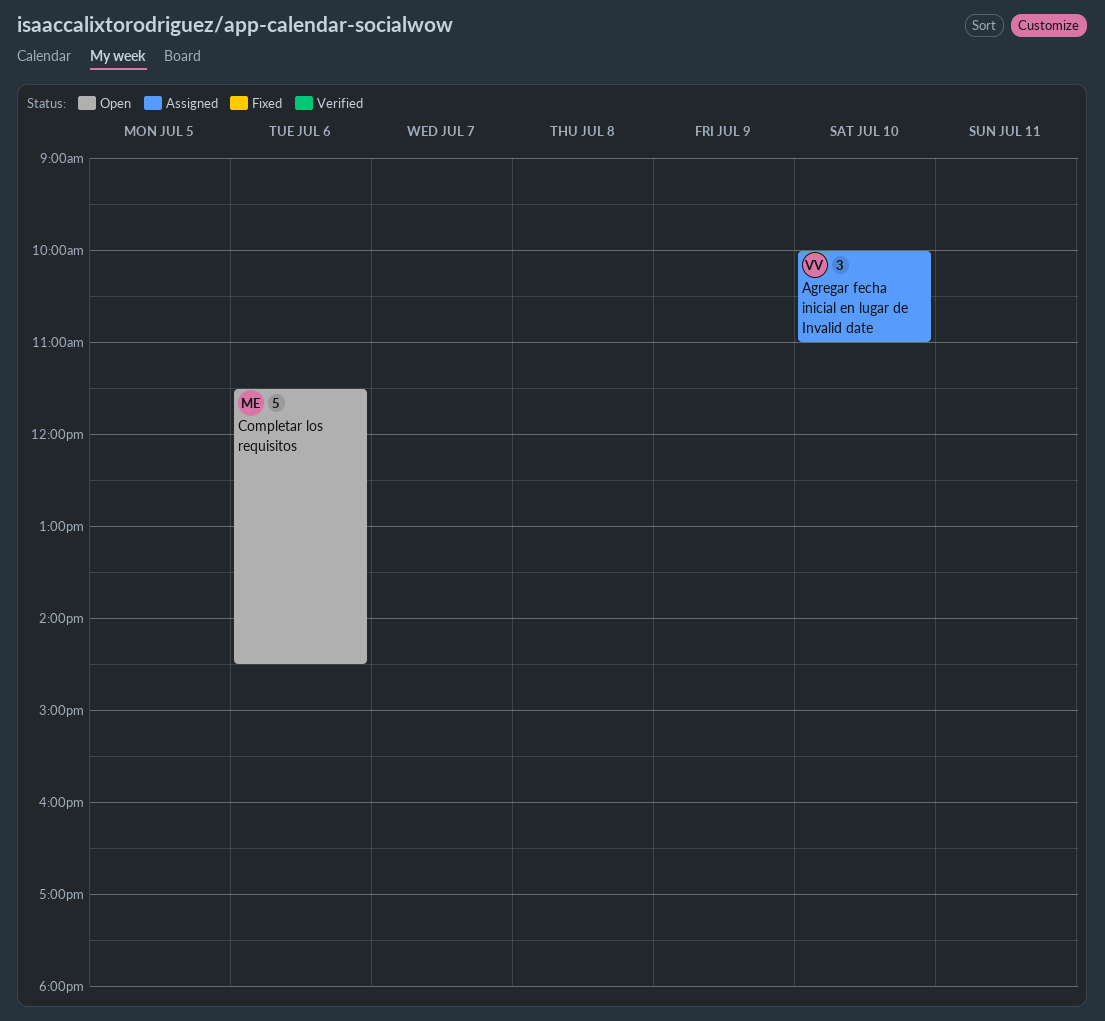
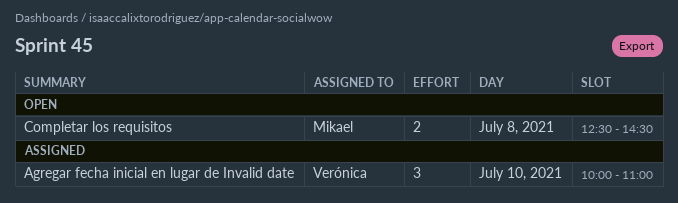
Completar los requisitos, estimate: 5 -> 2
Completar los requisitos, day: Jul 6 -> Jul 8
Completar los requisitos, begins: 11:30 -> 12:30

